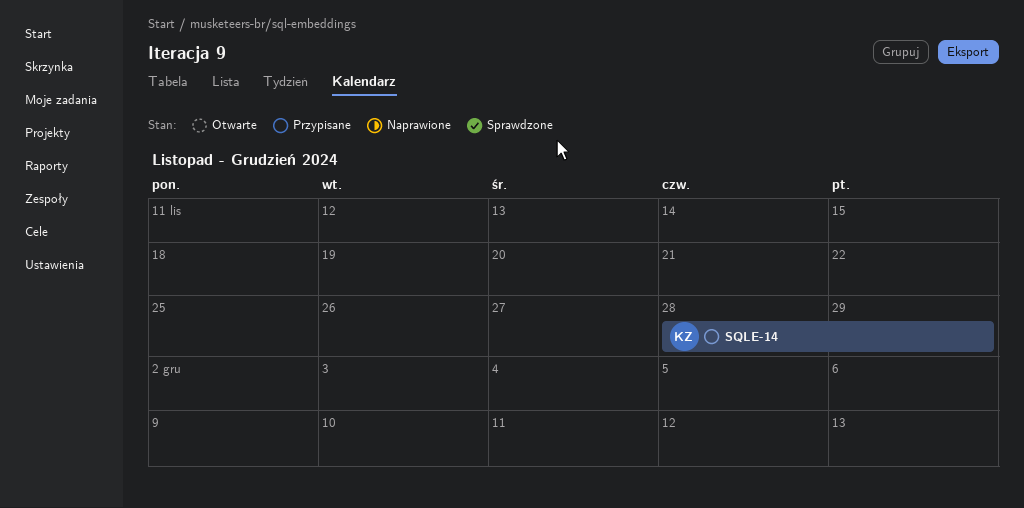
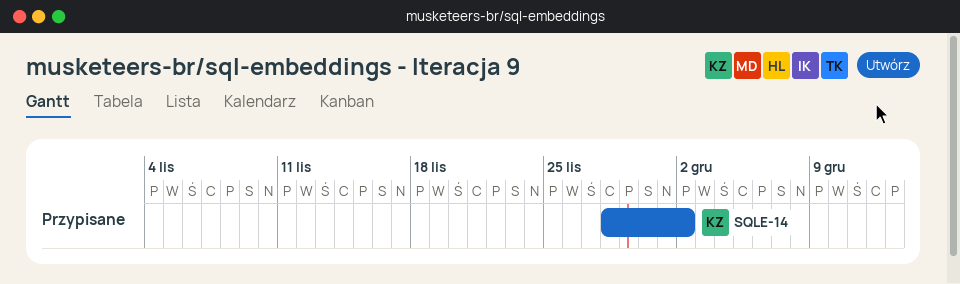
SQLE-14, due: Nov 29 -> Dec 2

